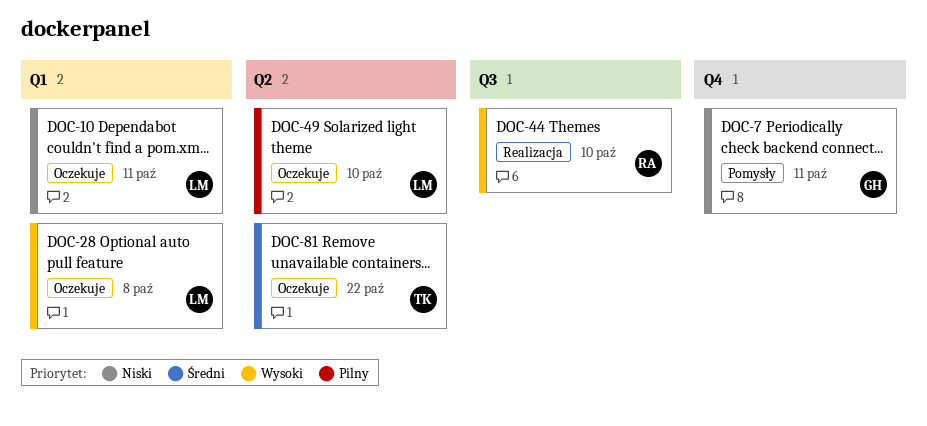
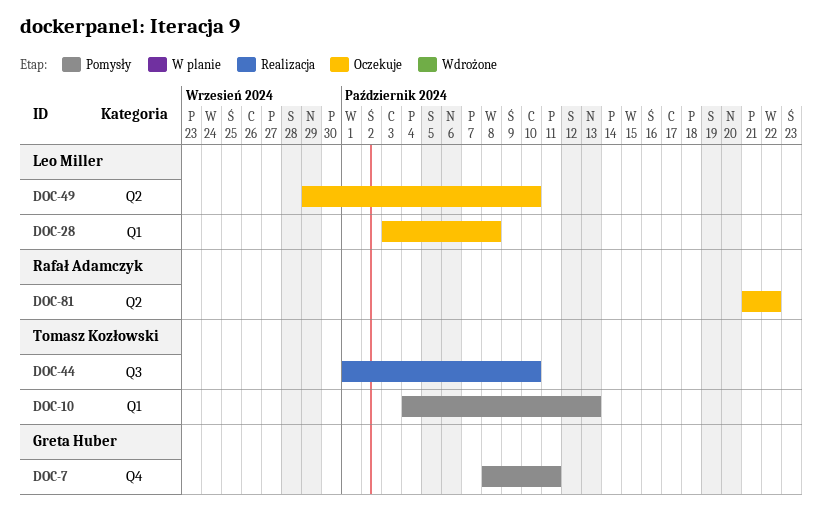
DOC-10, status: Oczekuje -> Pomysły
DOC-10, owner: Leo Miller -> Tomasz Kozłowski
DOC-10, due: Oct 11 -> Oct 13
DOC-44, owner: Rafał Adamczyk -> Tomasz Kozłowski
DOC-81, owner: Tomasz Kozłowski -> Rafał Adamczyk

